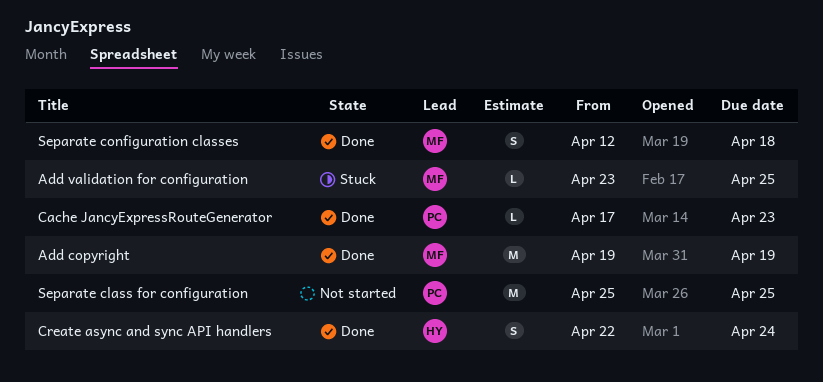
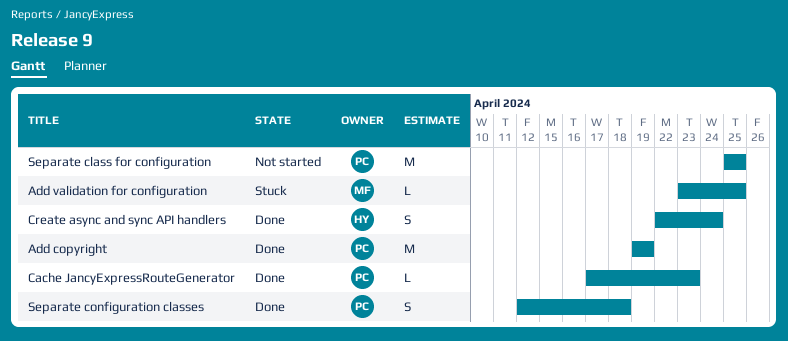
Add copyright, owner: MF -> PC
Separate configuration classes, owner: MF -> PC

